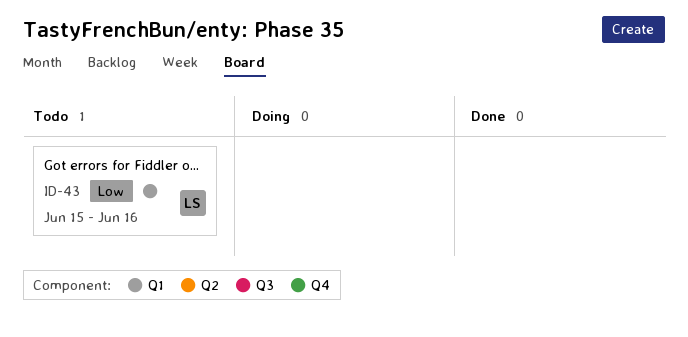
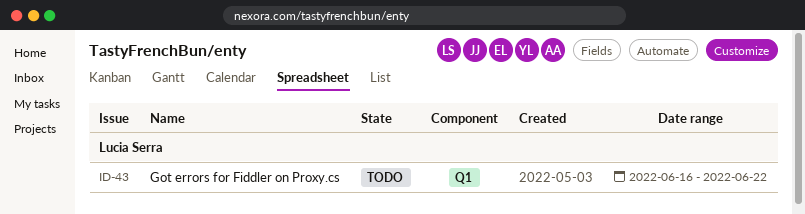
ID-43, start: Jun 15 -> Jun 16
ID-43, due: Jun 16 -> Jun 22

